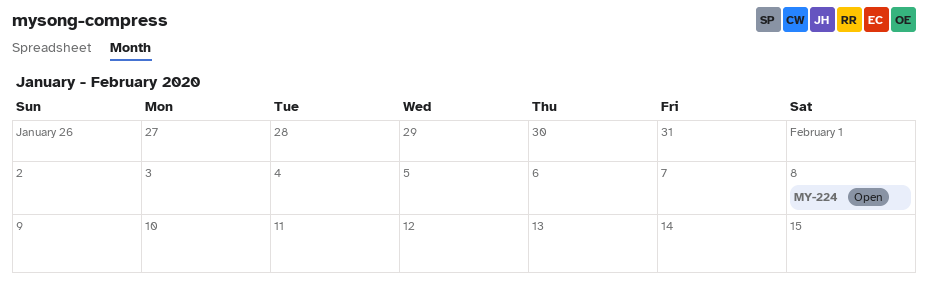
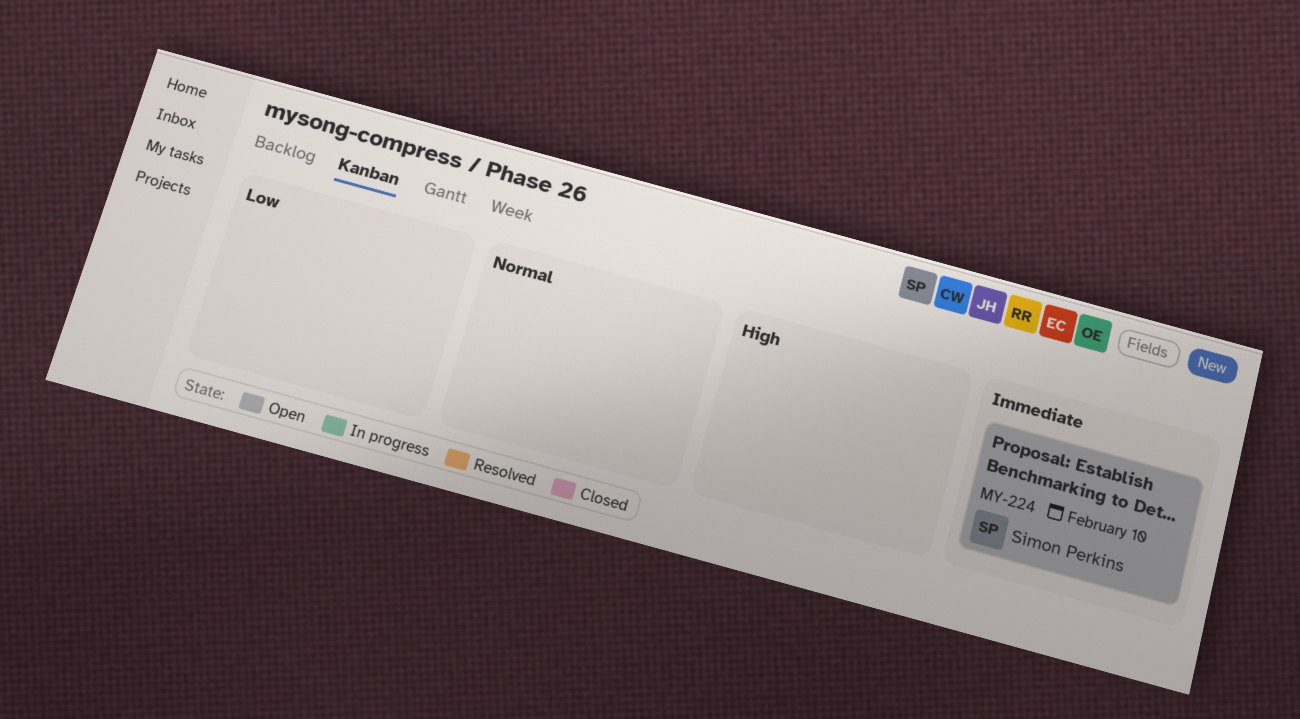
MY-224, due: Feb 8 -> Feb 10

